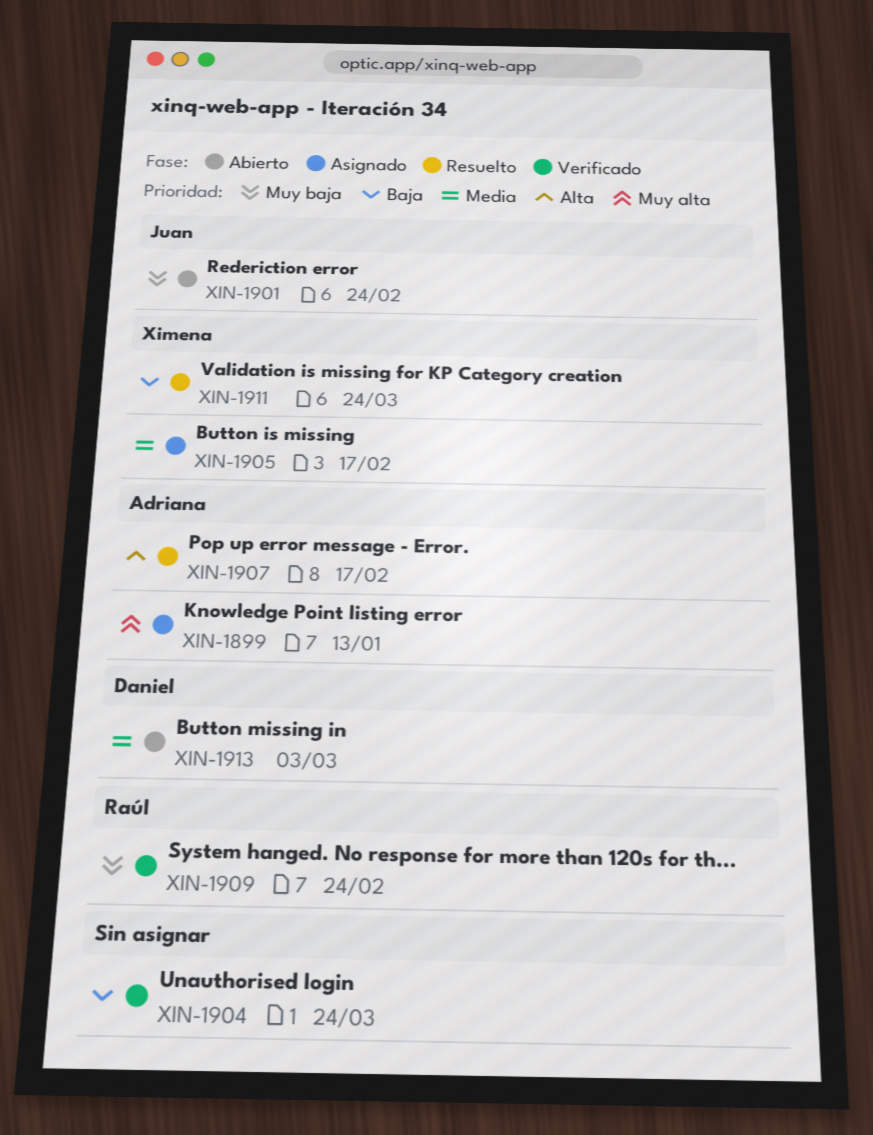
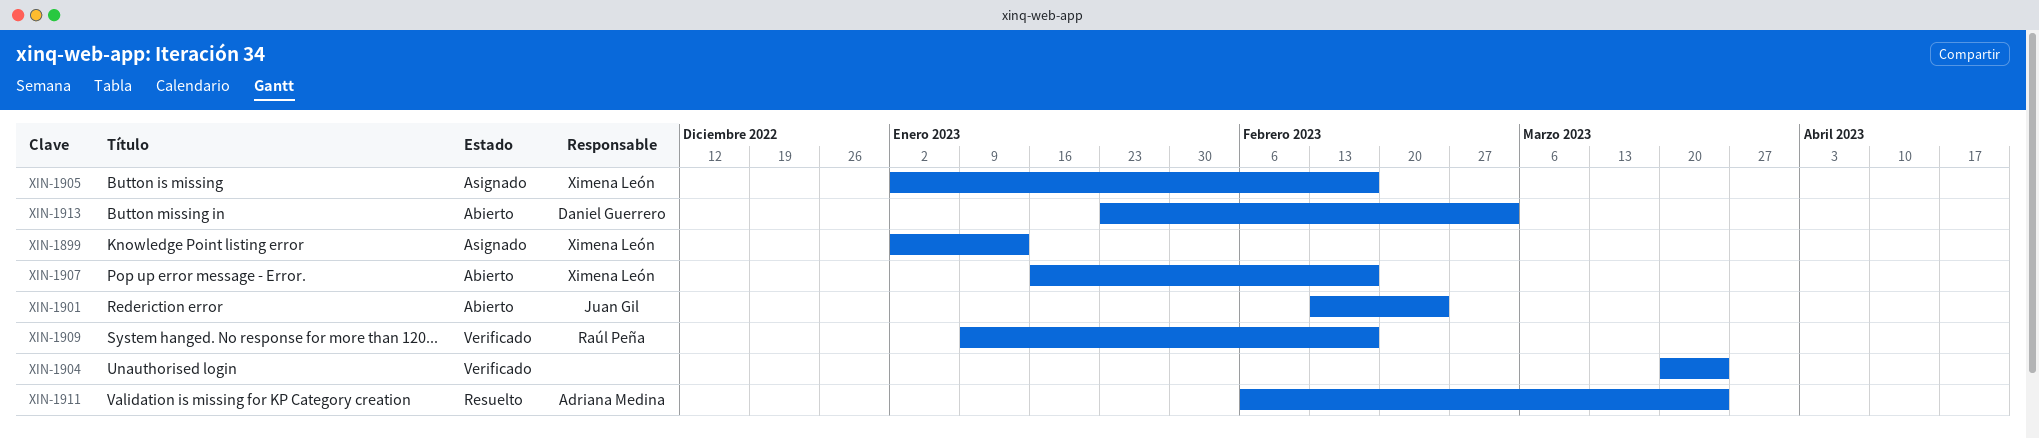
XIN-1899, owner: Adriana Medina -> Ximena León
XIN-1907, status: Resuelto -> Abierto
XIN-1907, owner: Adriana Medina -> Ximena León
XIN-1909, due: Feb 24 -> Feb 17
XIN-1911, owner: Ximena León -> Adriana Medina

